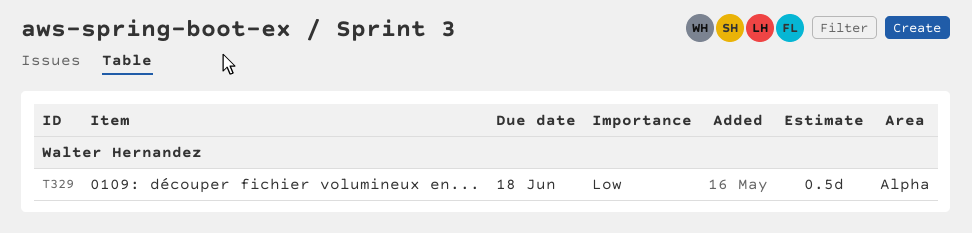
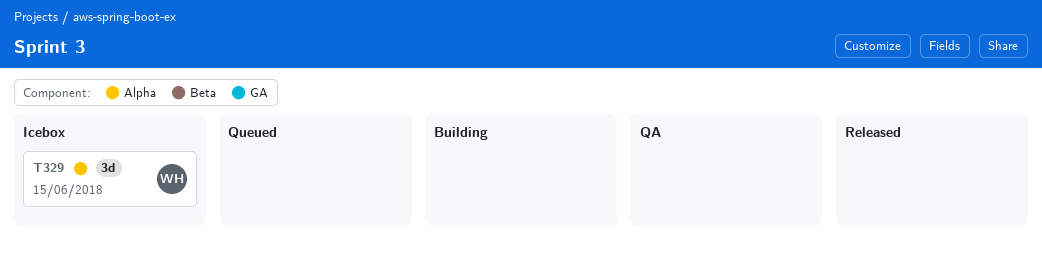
T329, estimate: 0.5d -> 3d
T329, due: Jun 18 -> Jun 15

